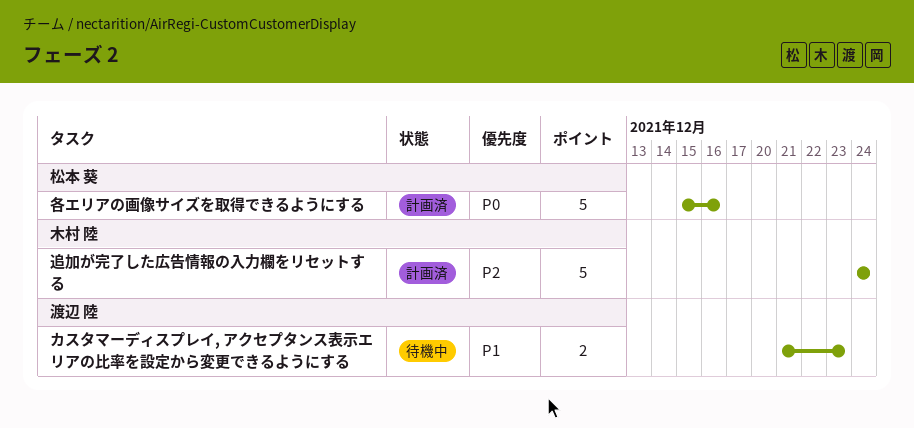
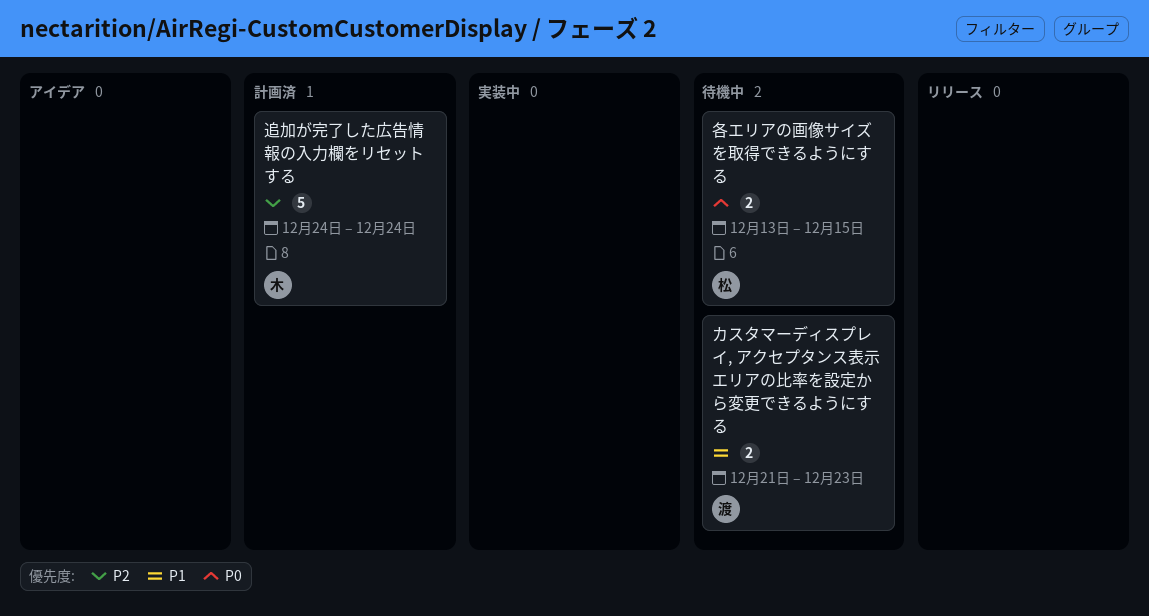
各エリアの画像サイズを取得できるようにする, status: 計画済 -> 待機中
各エリアの画像サイズを取得できるようにする, estimate: 5 -> 2
各エリアの画像サイズを取得できるようにする, start: Dec 15 -> Dec 13
各エリアの画像サイズを取得できるようにする, due: Dec 16 -> Dec 15

